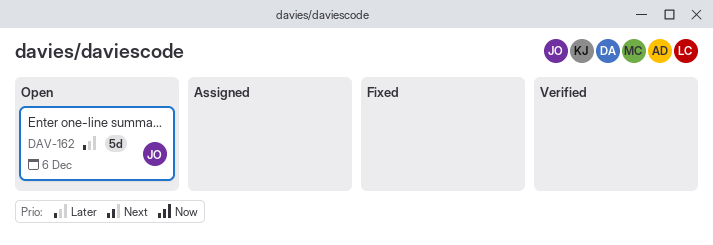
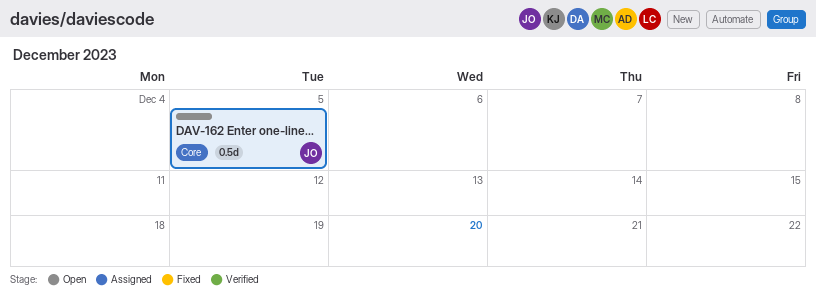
DAV-162, estimate: 5d -> 0.5d
DAV-162, due: Dec 6 -> Dec 5

